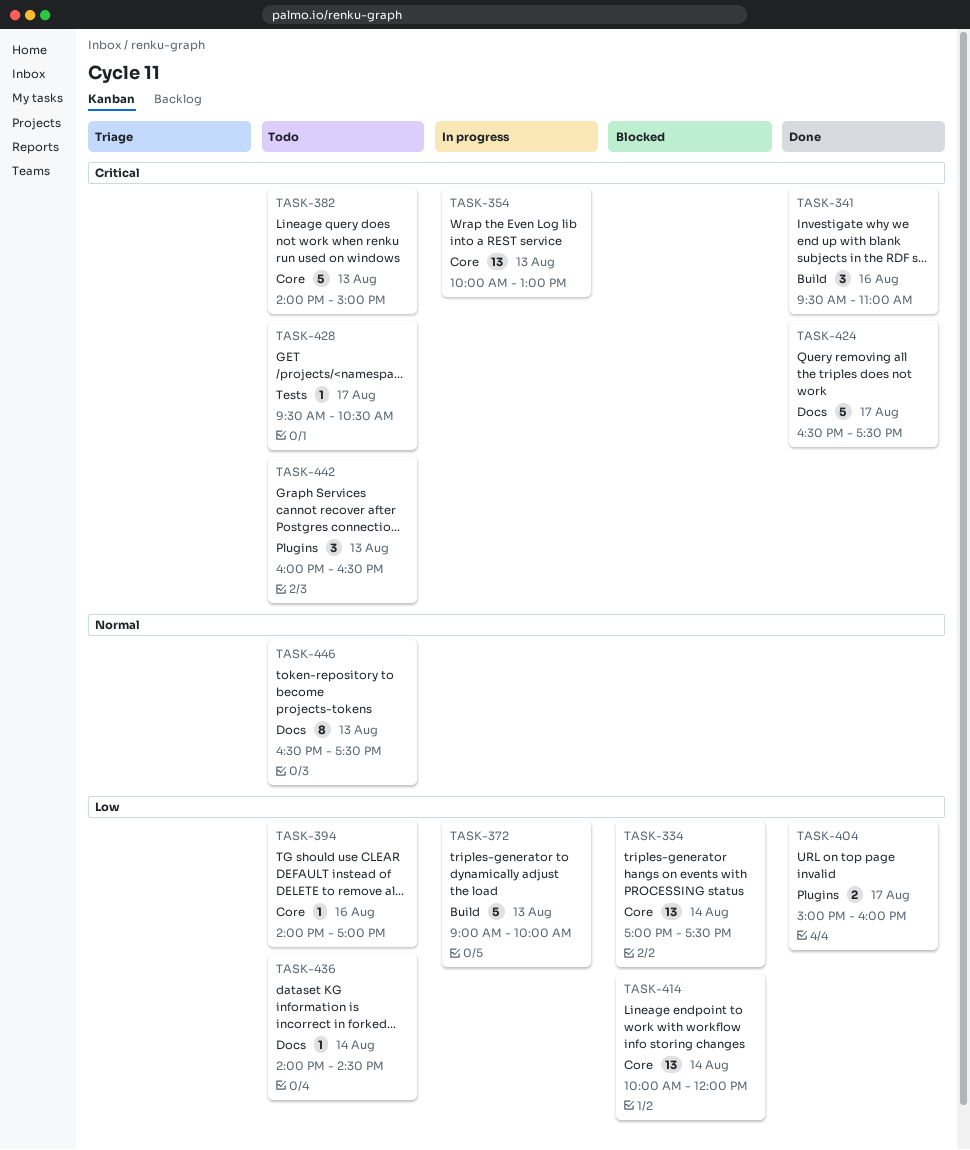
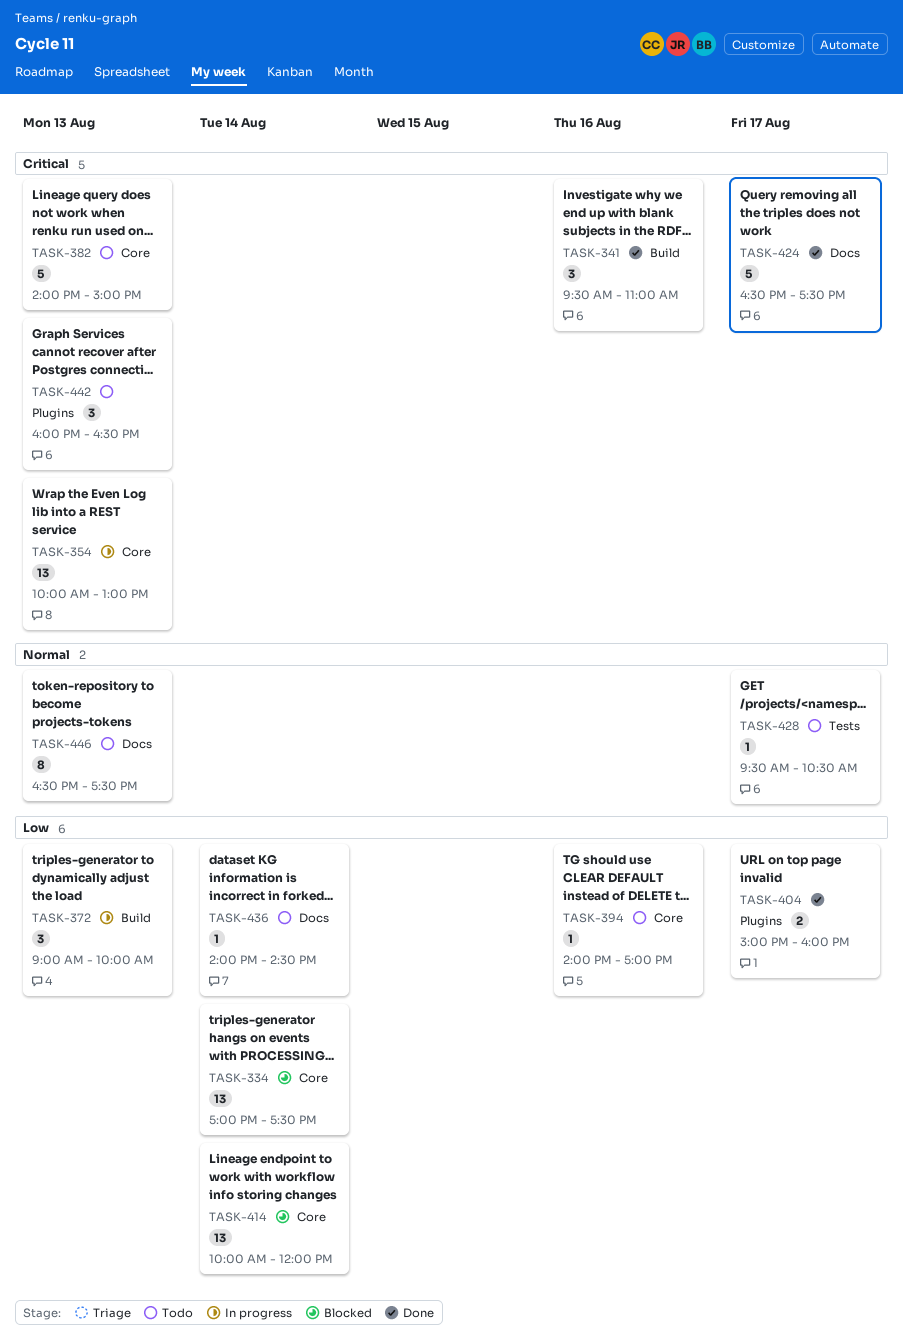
TASK-372, estimate: 5 -> 3
TASK-428, priority: Critical -> Normal

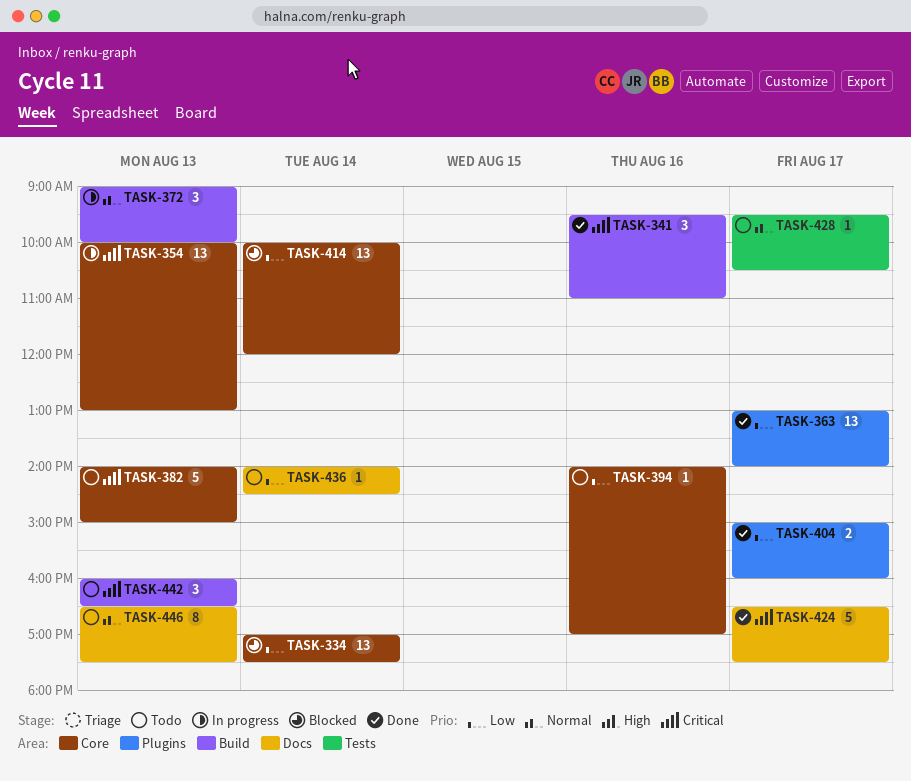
TASK-363: none -> present
TASK-372, priority: Low -> Normal
TASK-442, label: Plugins -> Build

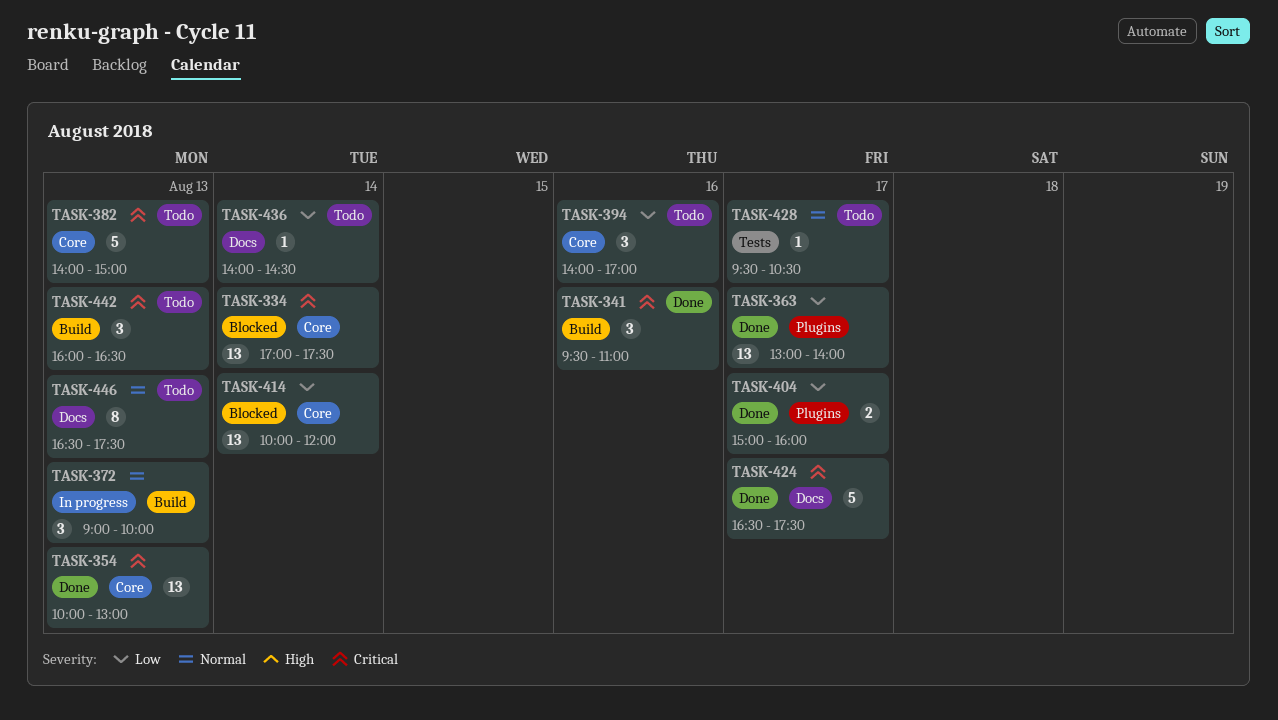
TASK-334, priority: Low -> Critical
TASK-354, status: In progress -> Done
TASK-394, estimate: 1 -> 3

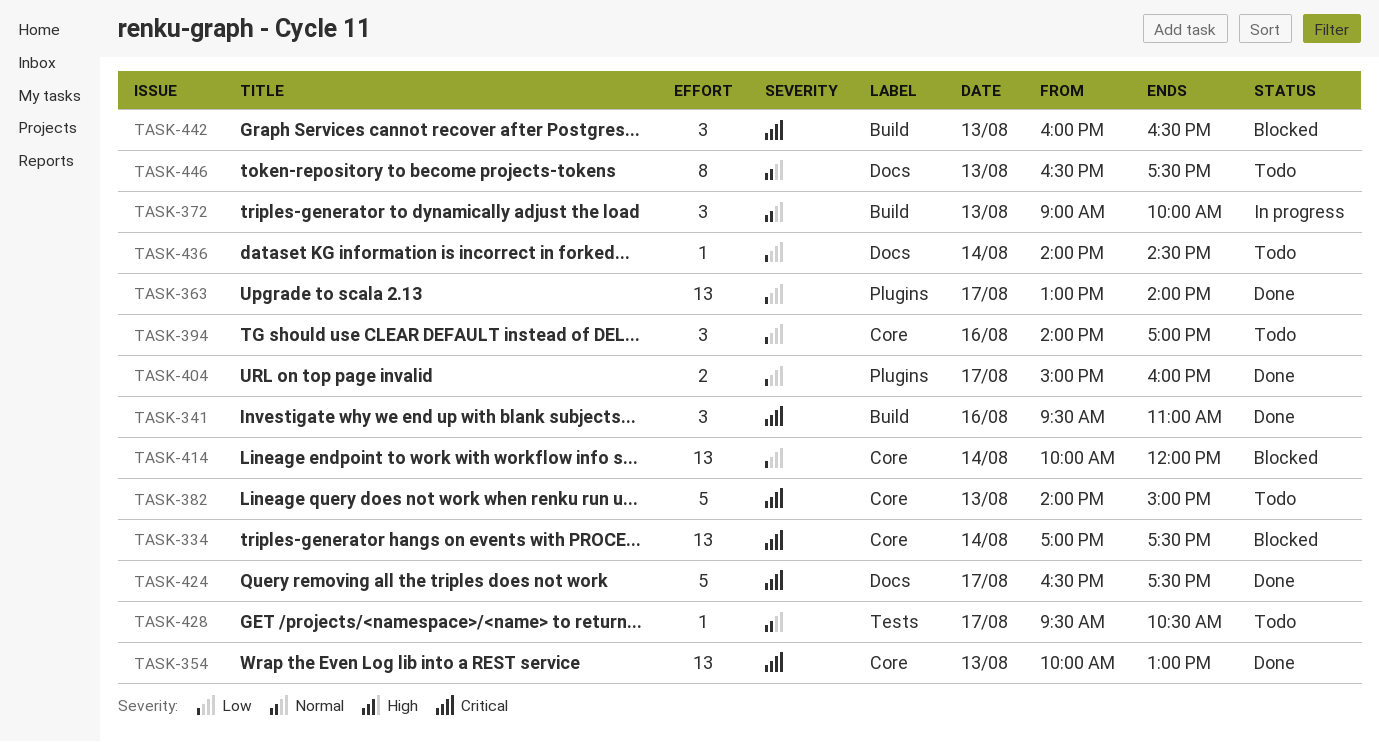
TASK-442, status: Todo -> Blocked

